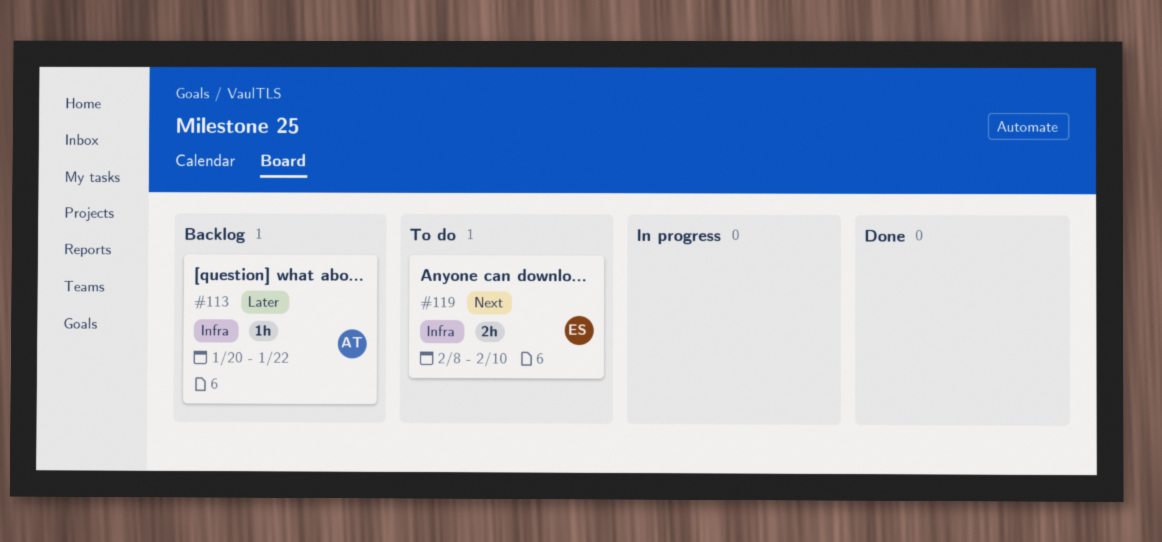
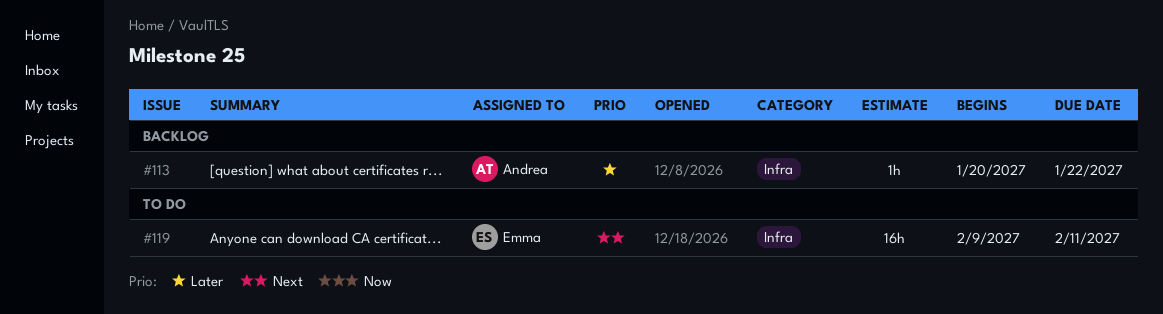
#119, estimate: 2h -> 16h
#119, start: Feb 8 -> Feb 9
#119, due: Feb 10 -> Feb 11

